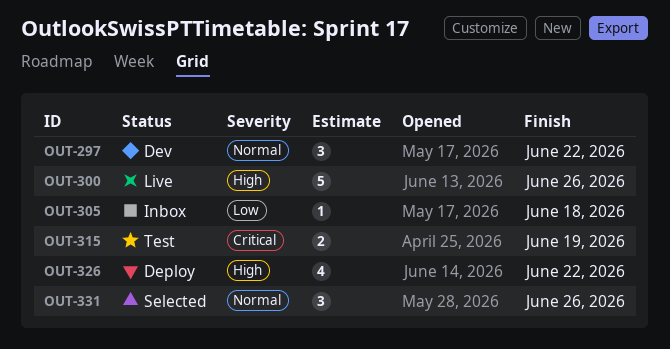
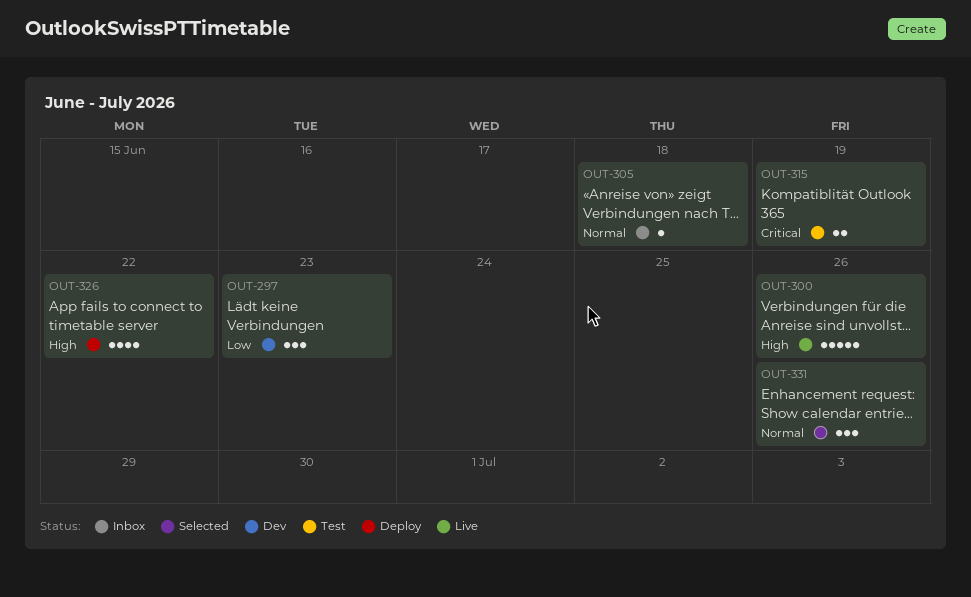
OUT-297, priority: Normal -> Low
OUT-297, due: Jun 22 -> Jun 23
OUT-305, priority: Low -> Normal

